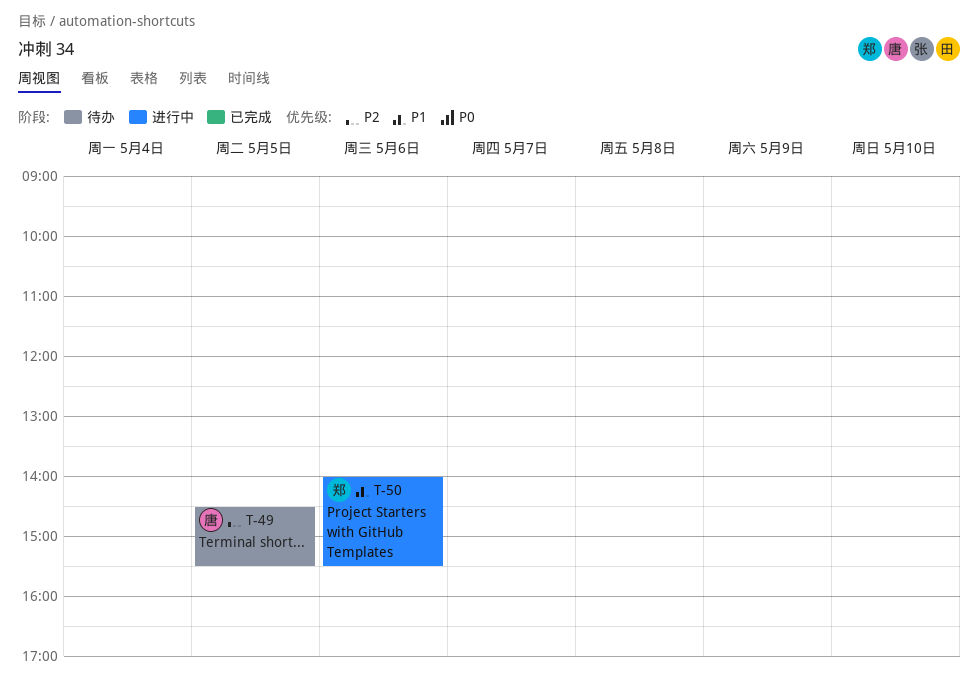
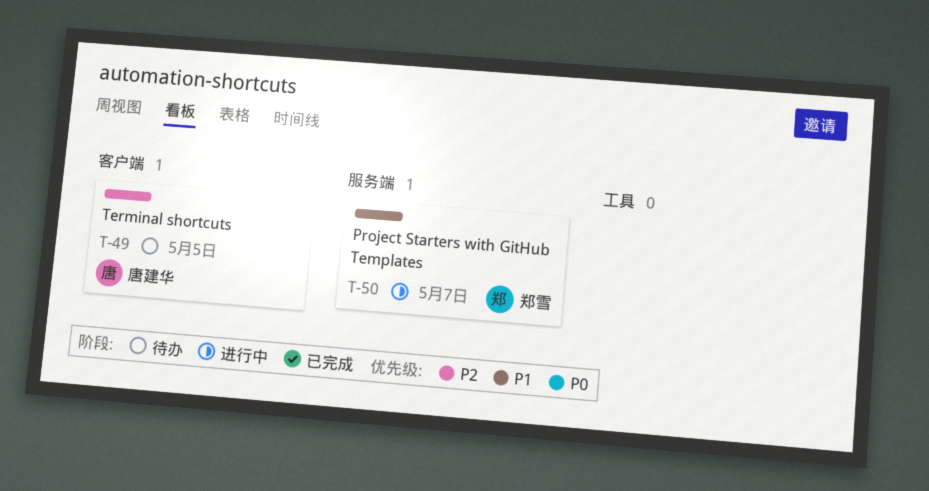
T-50, day: May 6 -> May 7

